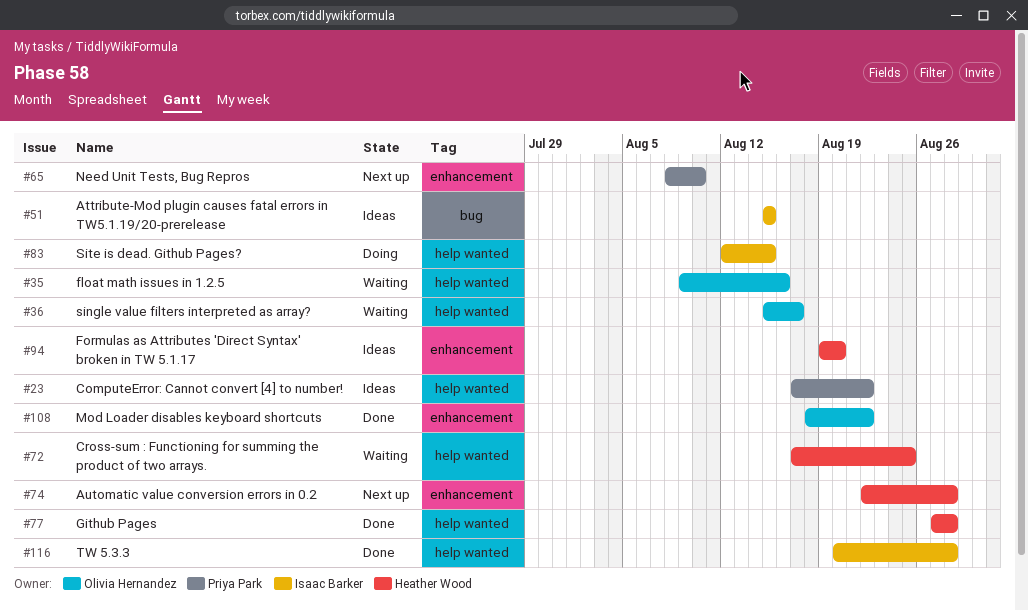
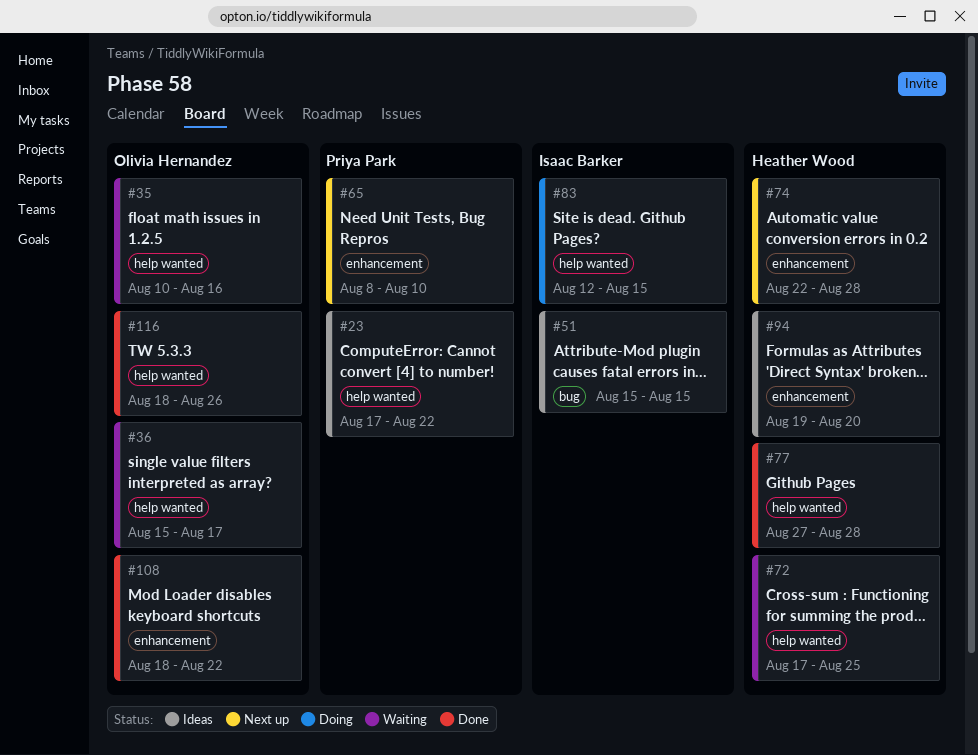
#35, start: Aug 9 -> Aug 10
#116, owner: Isaac Barker -> Olivia Hernandez
#116, start: Aug 20 -> Aug 18
#116, due: Aug 28 -> Aug 26

